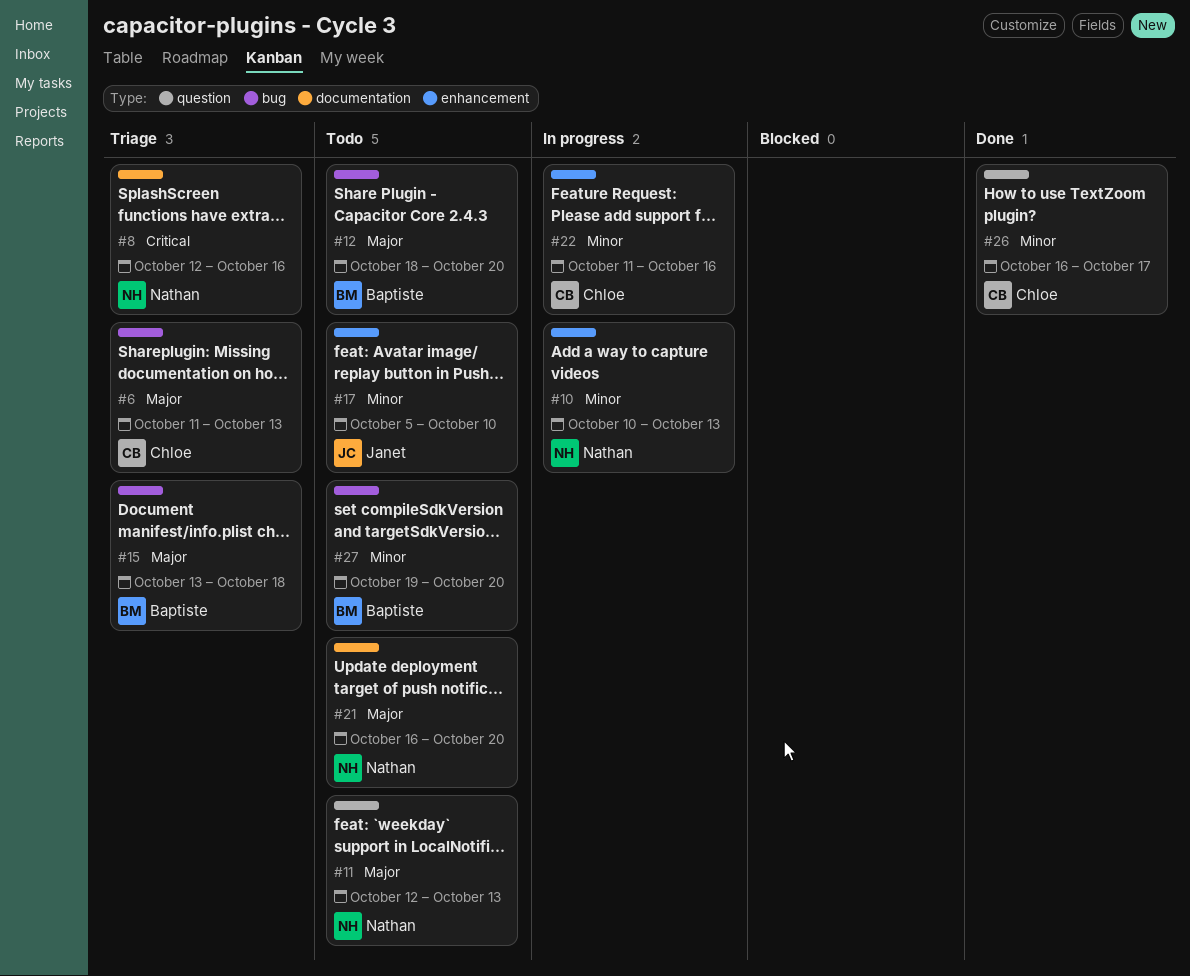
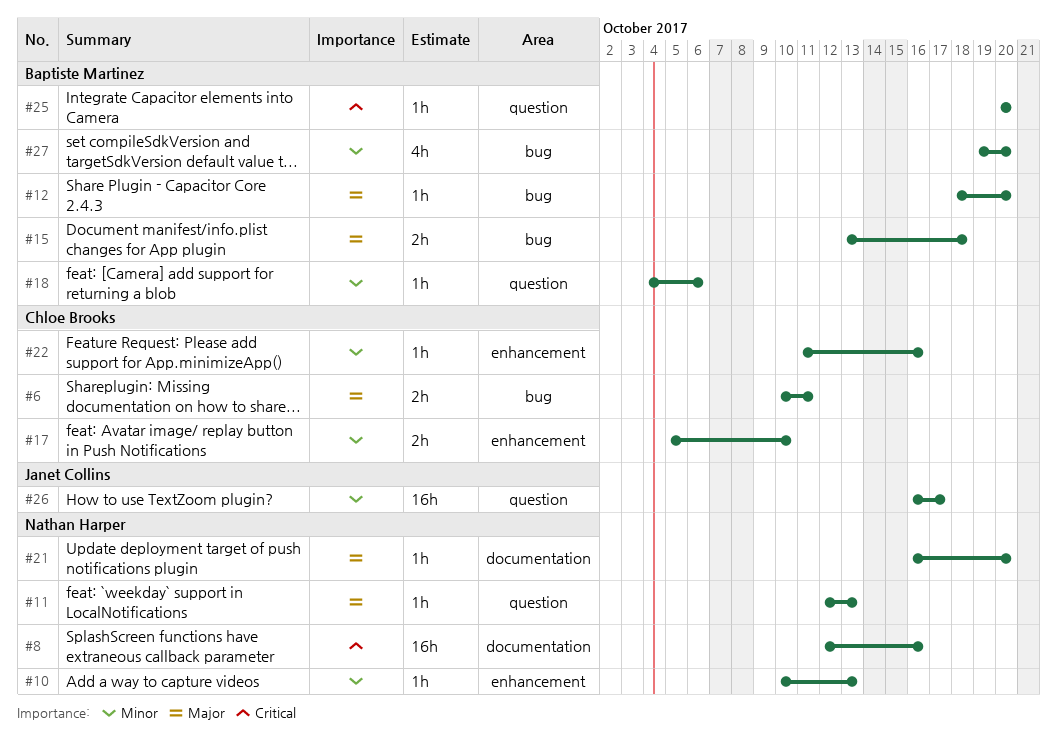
#6, start: Oct 11 -> Oct 10
#6, due: Oct 13 -> Oct 11
#17, owner: Janet Collins -> Chloe Brooks
#18: none -> present
#25: none -> present
#26, owner: Chloe Brooks -> Janet Collins

